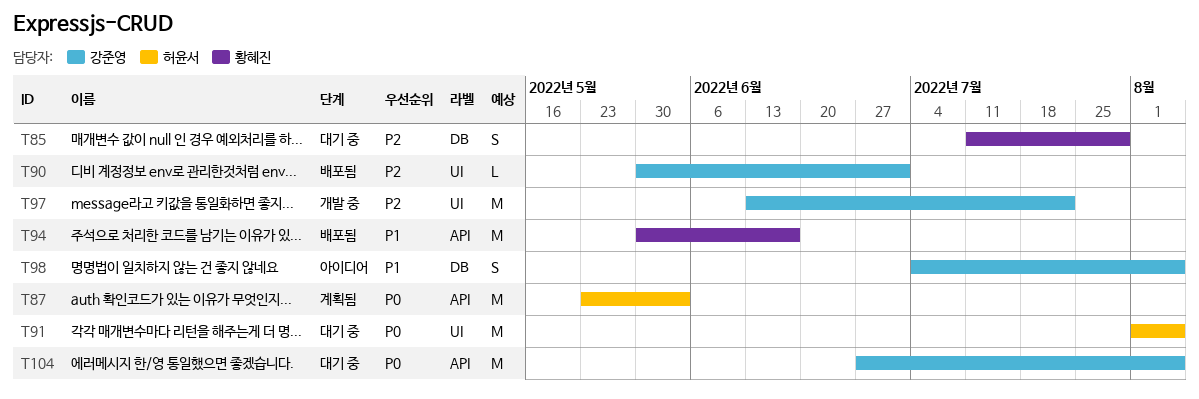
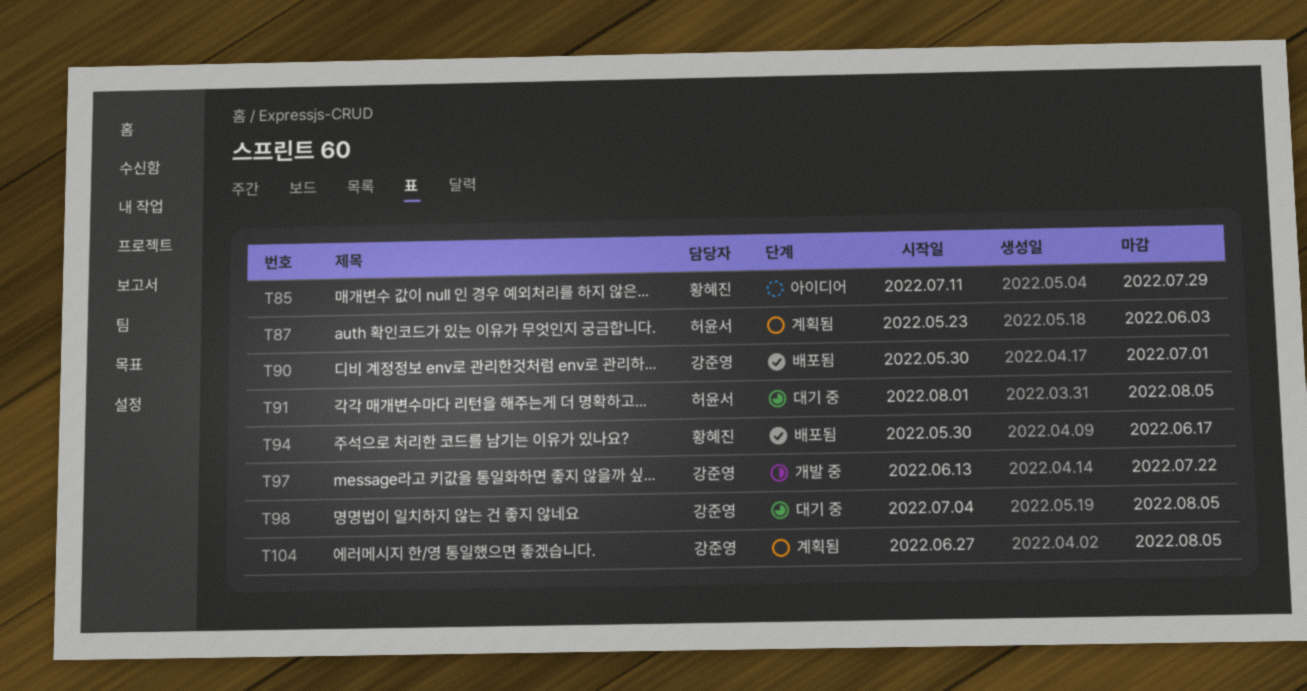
T85, status: 대기 중 -> 아이디어
T98, status: 아이디어 -> 대기 중
T104, status: 대기 중 -> 계획됨

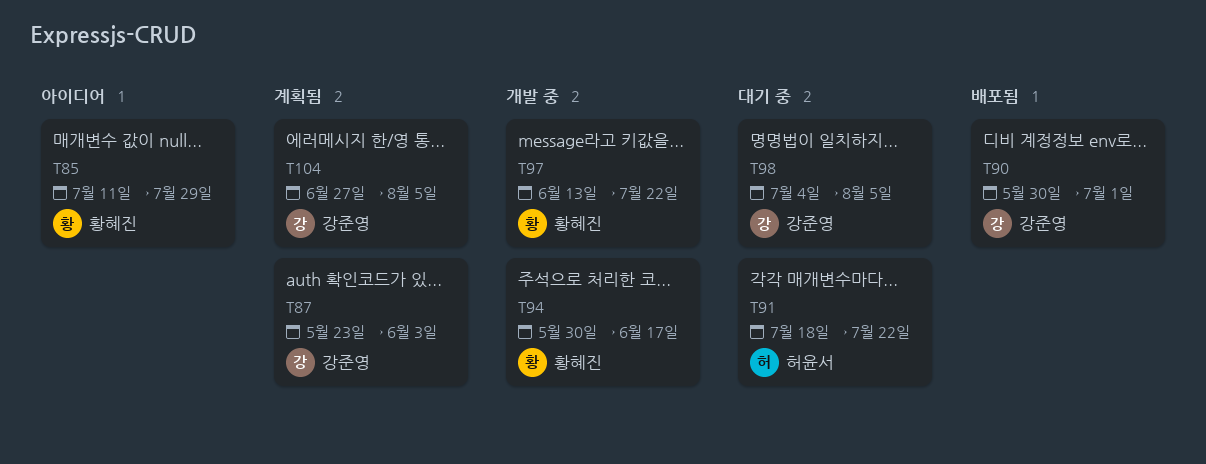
T87, owner: 허윤서 -> 강준영
T91, start: Aug 1 -> Jul 18
T91, due: Aug 5 -> Jul 22
T94, status: 배포됨 -> 개발 중
T97, owner: 강준영 -> 황혜진

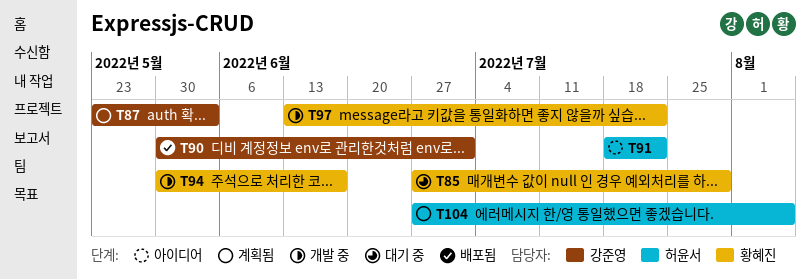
T85, status: 아이디어 -> 대기 중
T85, start: Jul 11 -> Jun 27
T91, status: 대기 중 -> 아이디어
T98: present -> none
T104, owner: 강준영 -> 허윤서

